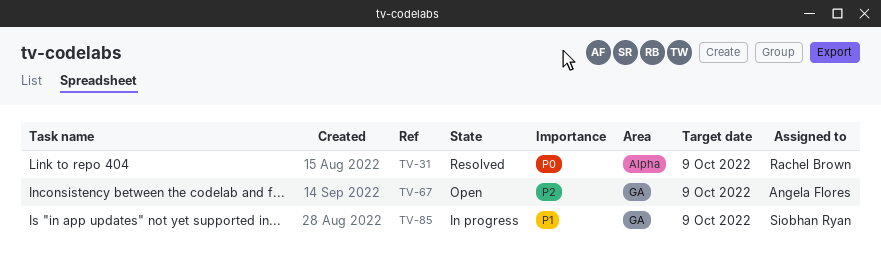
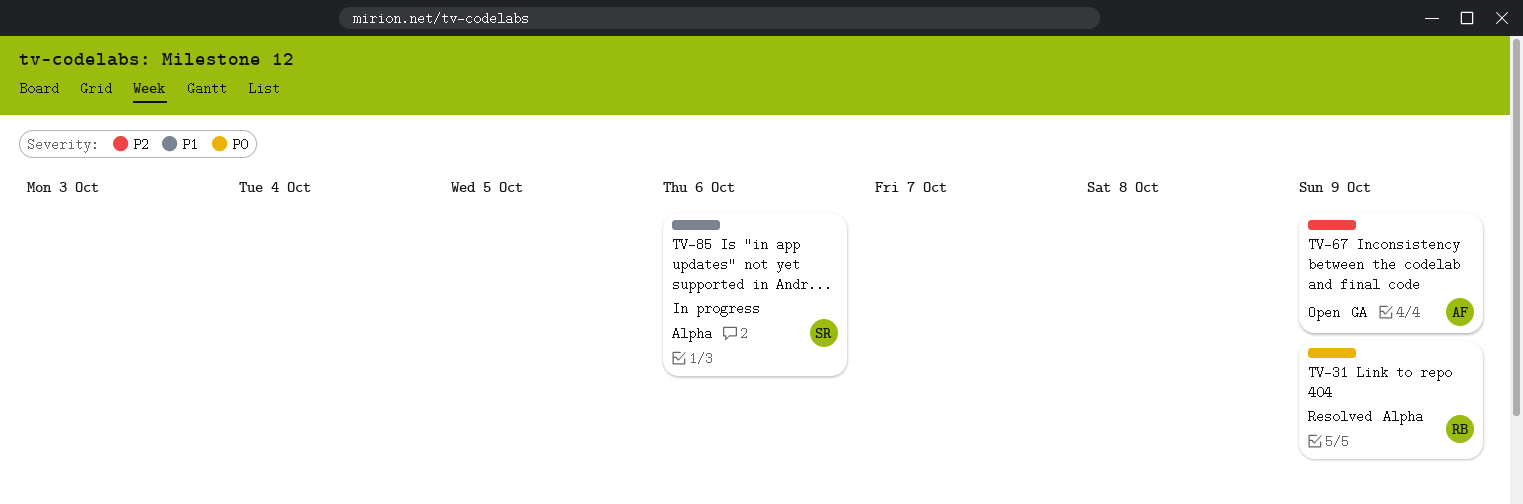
TV-85, label: GA -> Alpha
TV-85, due: Oct 9 -> Oct 6

